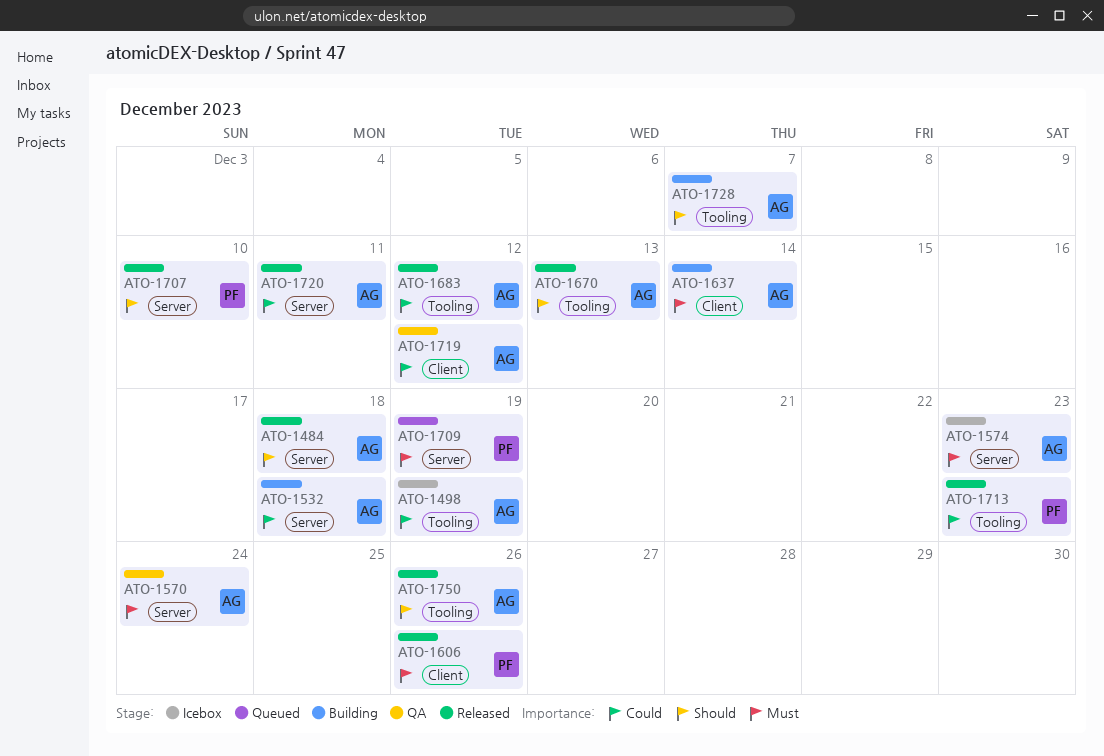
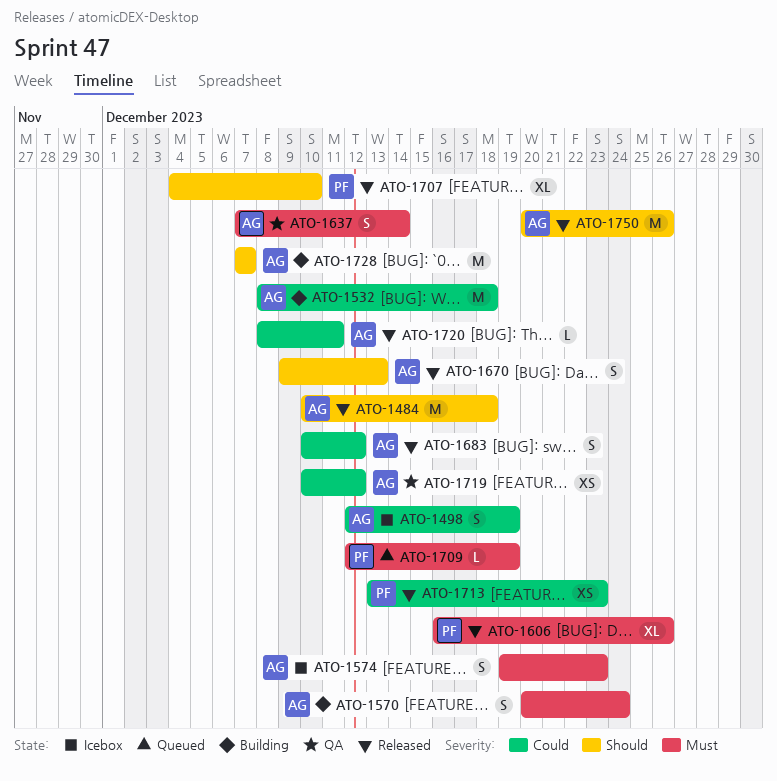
ATO-1570, status: QA -> Building
ATO-1637, status: Building -> QA

